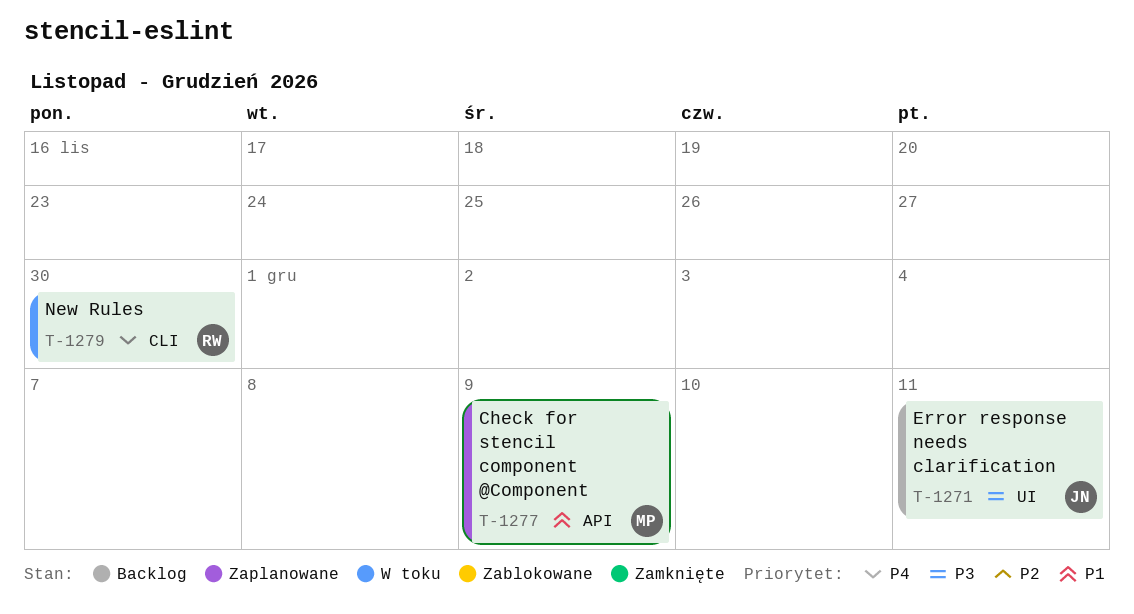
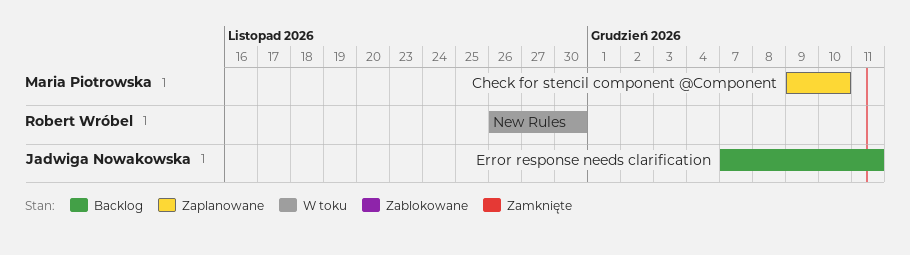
Check for stencil component @Component, due: Dec 9 -> Dec 10

